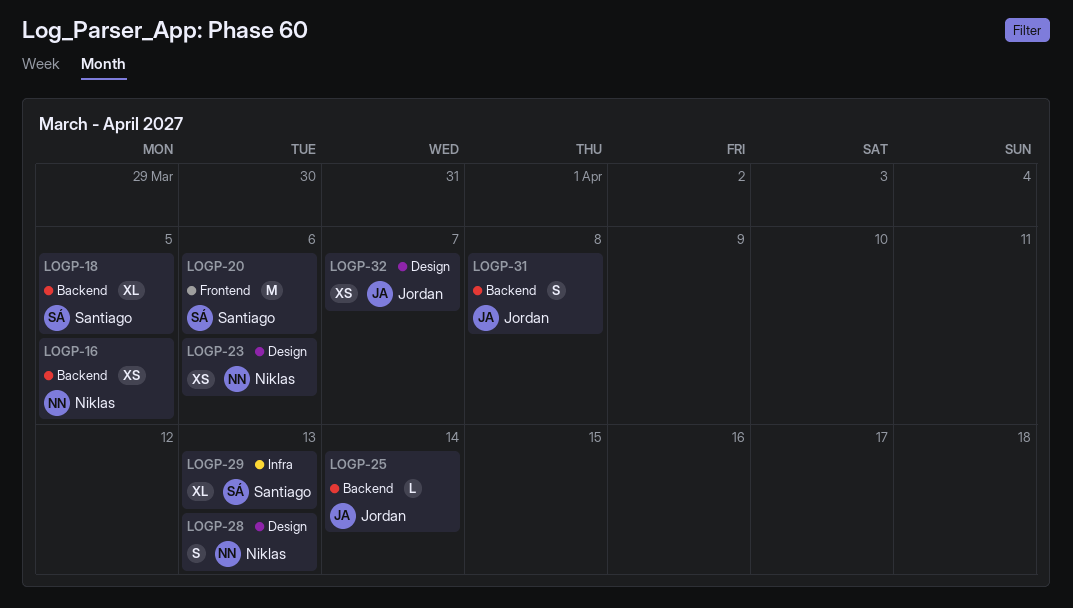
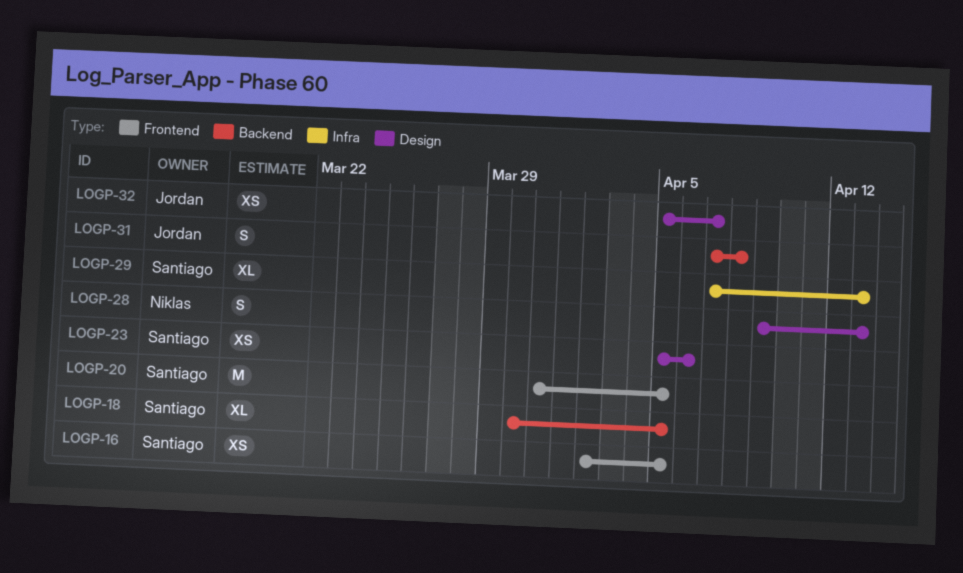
LOGP-16, owner: Niklas -> Santiago
LOGP-16, label: Backend -> Frontend
LOGP-20, due: Apr 6 -> Apr 5
LOGP-23, owner: Niklas -> Santiago
LOGP-25: present -> none

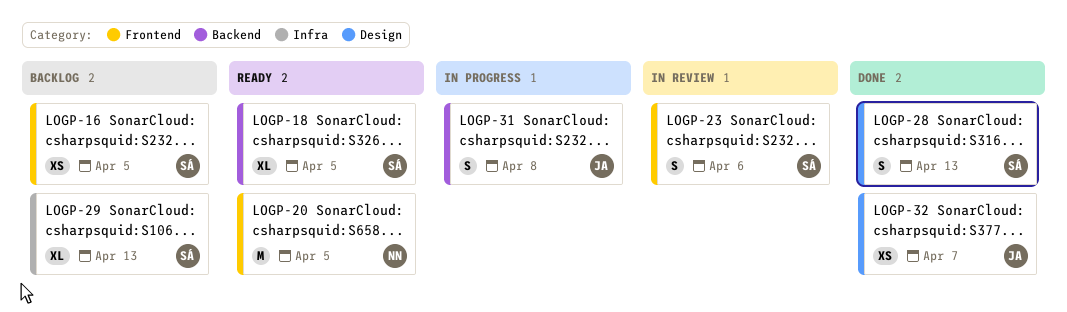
LOGP-20, owner: Santiago -> Niklas
LOGP-23, label: Design -> Frontend
LOGP-23, estimate: XS -> S
LOGP-28, owner: Niklas -> Santiago

